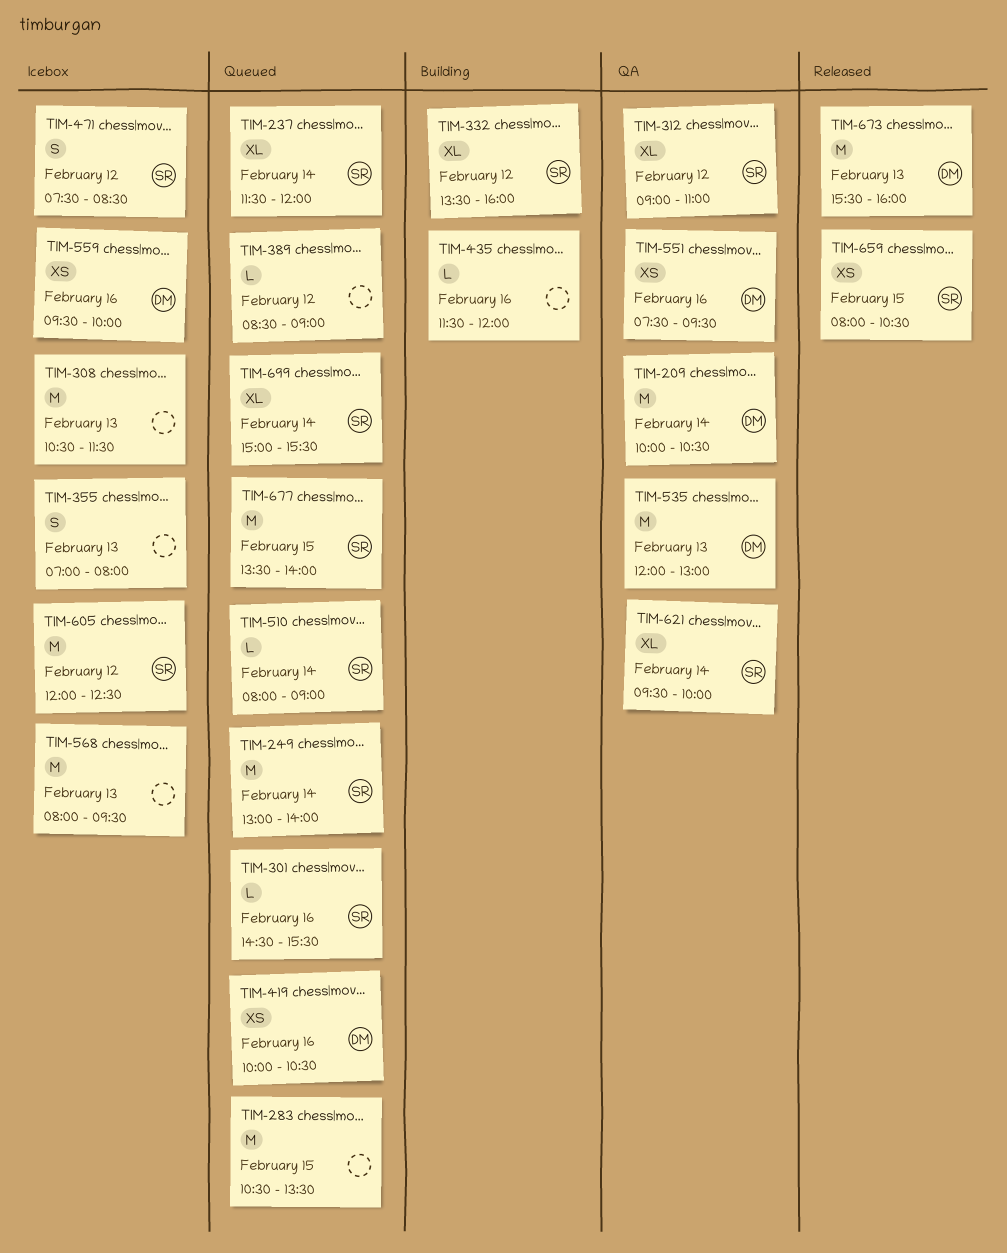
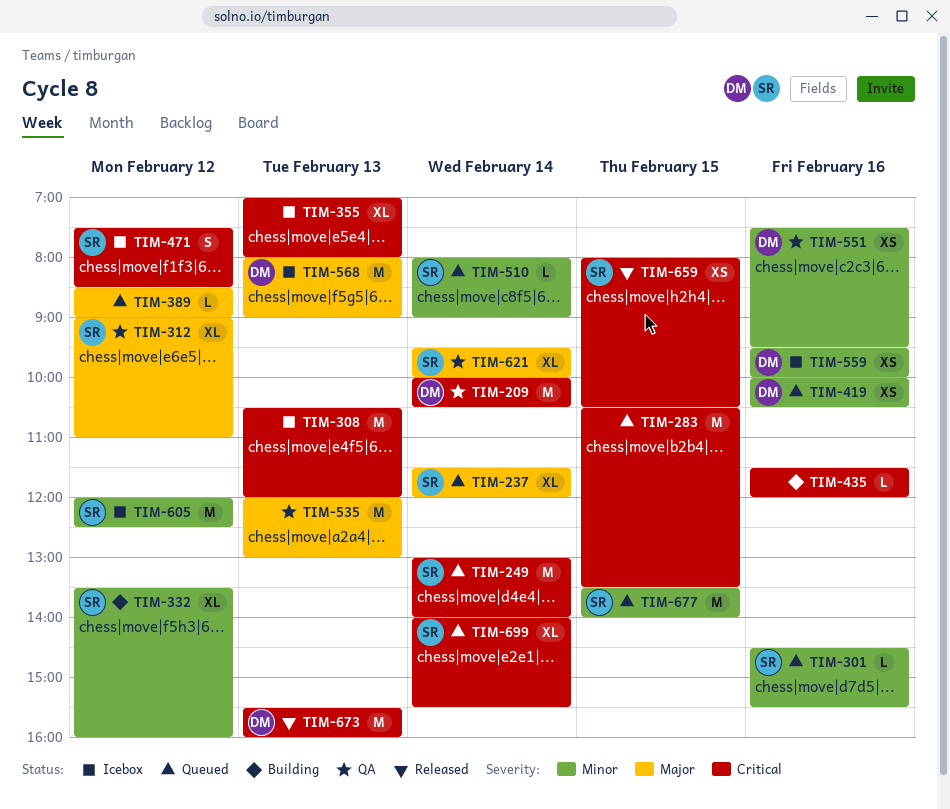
TIM-308, ends: 11:30 -> 12:00
TIM-355, estimate: S -> XL
TIM-535, owner: DM -> none
TIM-568, owner: none -> DM
TIM-568, ends: 09:30 -> 09:00
TIM-699, begins: 15:00 -> 14:00

